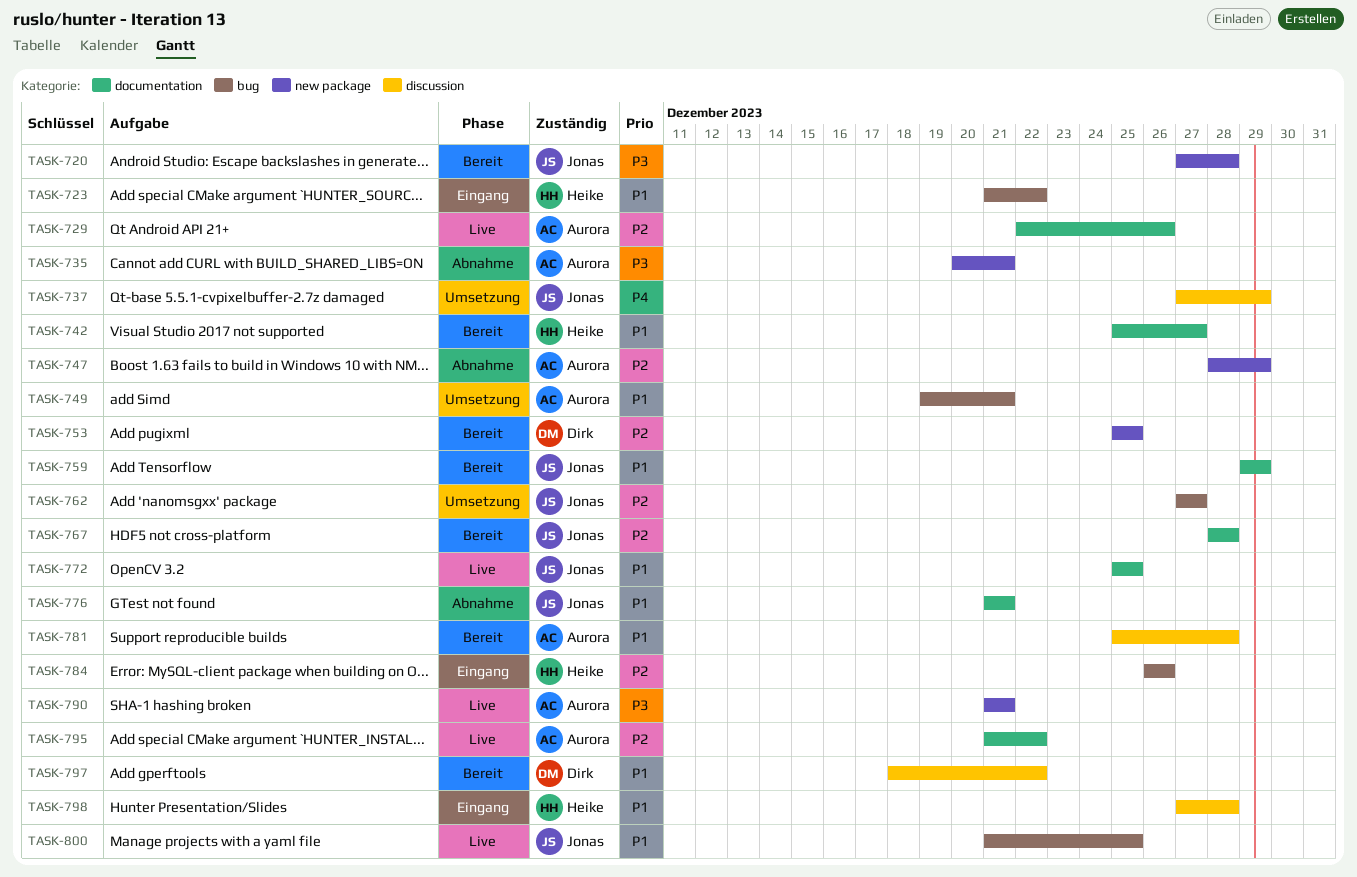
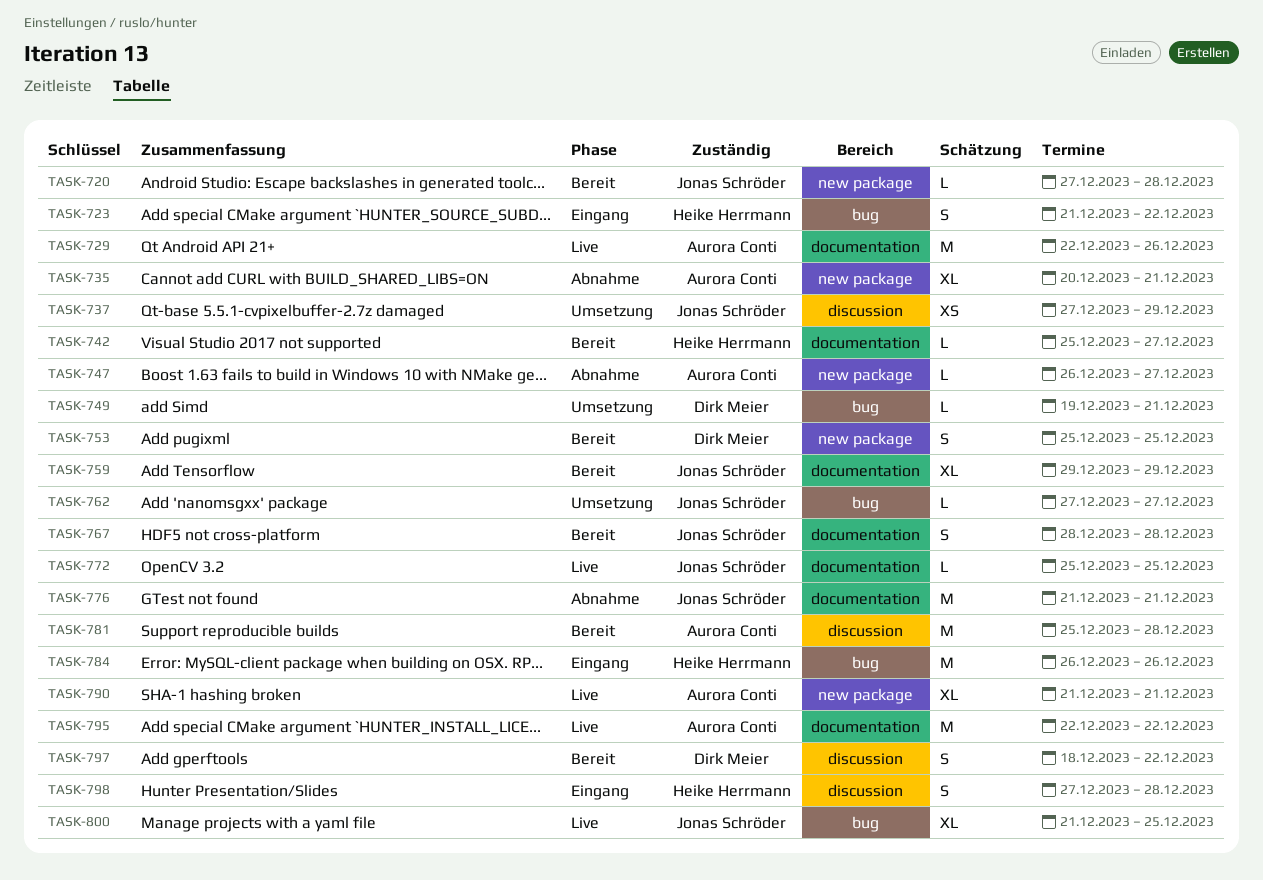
TASK-747, start: Dec 28 -> Dec 26
TASK-747, due: Dec 29 -> Dec 27
TASK-749, owner: Aurora Conti -> Dirk Meier
TASK-795, start: Dec 21 -> Dec 22

